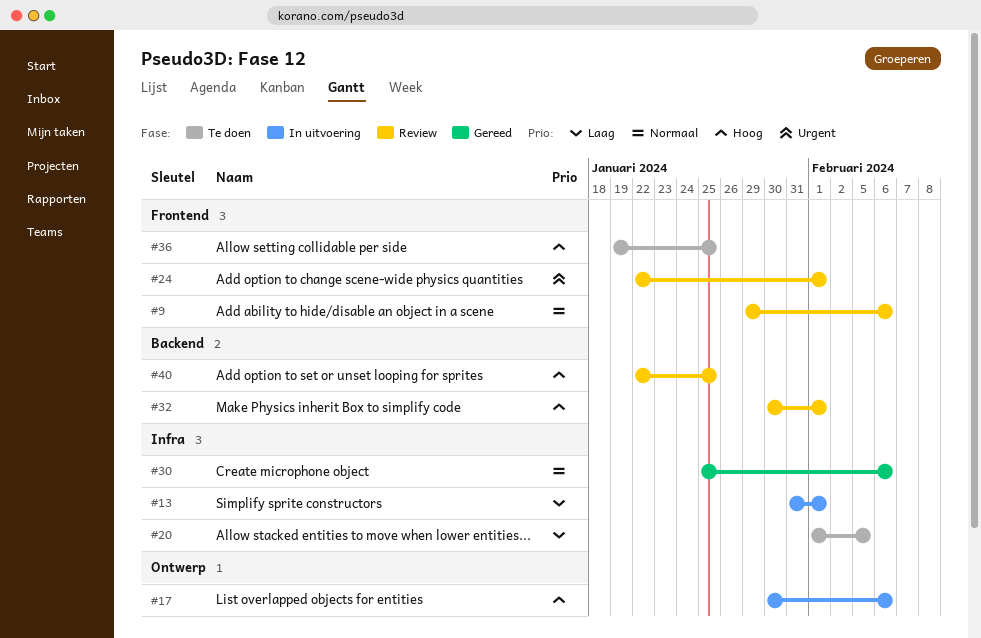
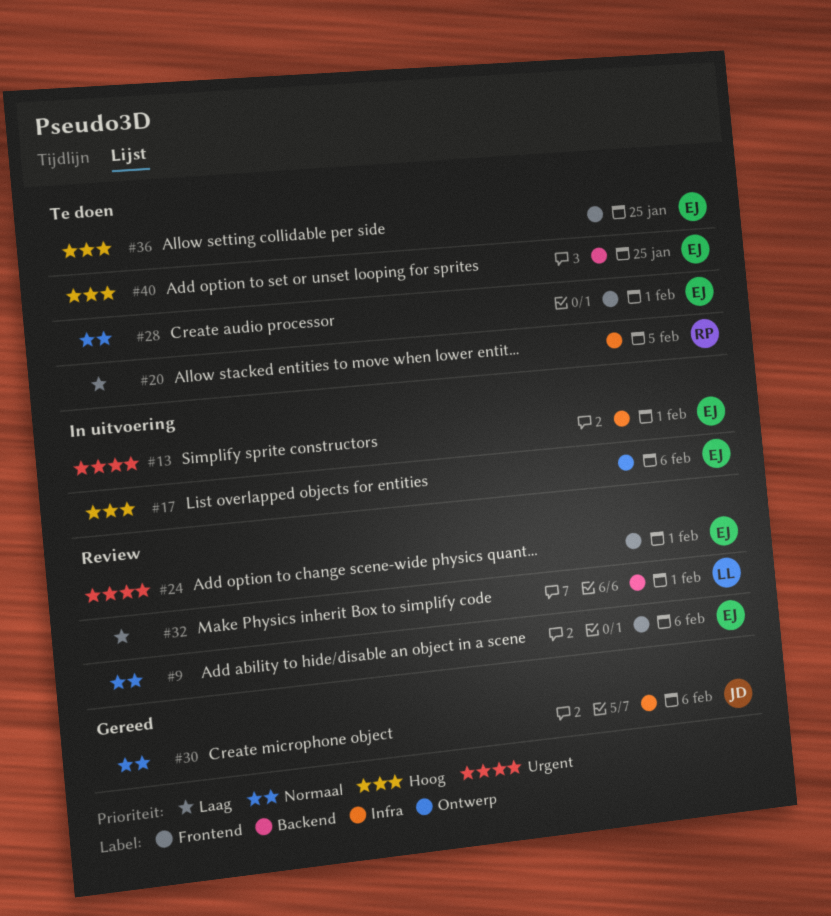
#13, priority: Laag -> Urgent
#28: none -> present
#32, priority: Hoog -> Laag
#40, status: Review -> Te doen

